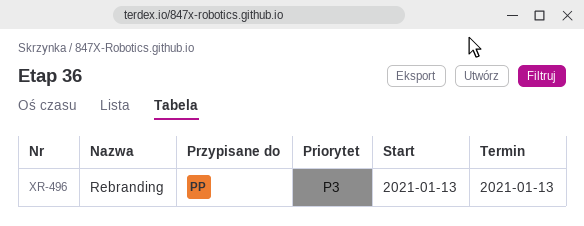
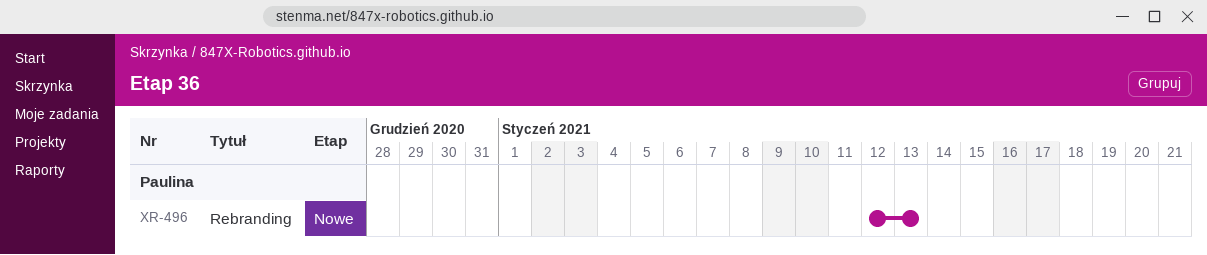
XR-496, start: Jan 13 -> Jan 12

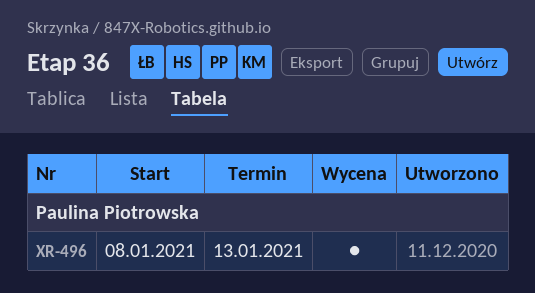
XR-496, start: Jan 12 -> Jan 8

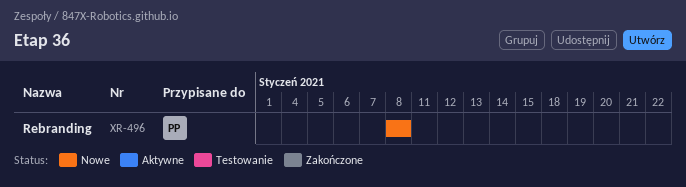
XR-496, due: Jan 13 -> Jan 8

